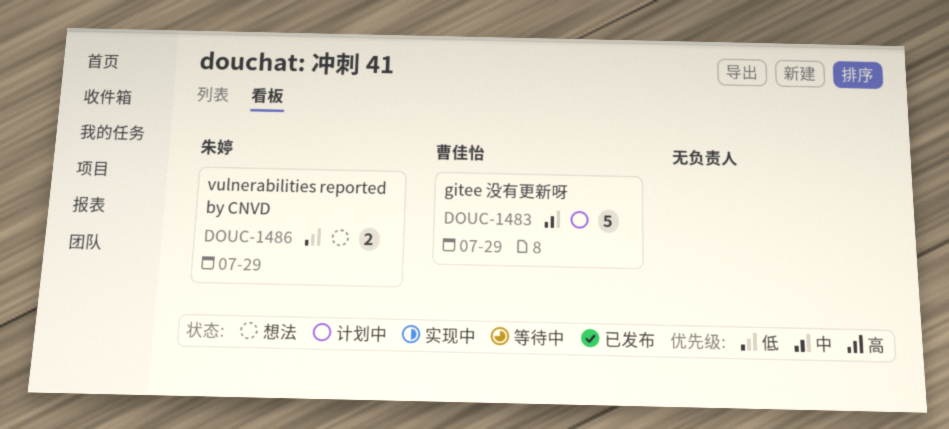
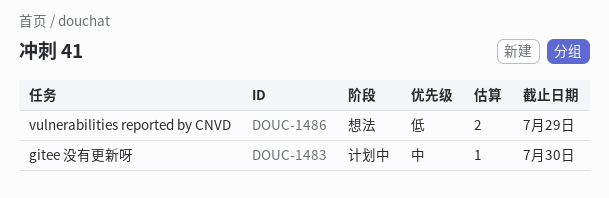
DOUC-1483, estimate: 5 -> 1
DOUC-1483, due: Jul 29 -> Jul 30

